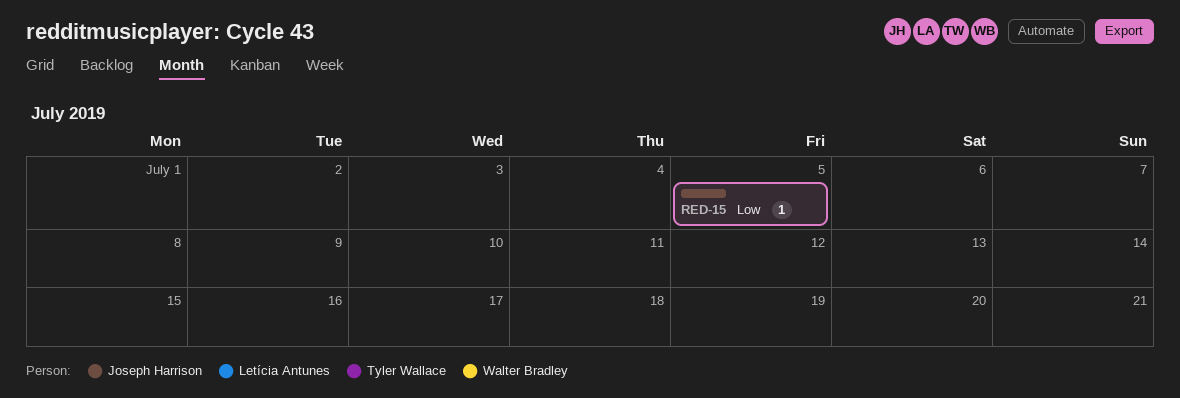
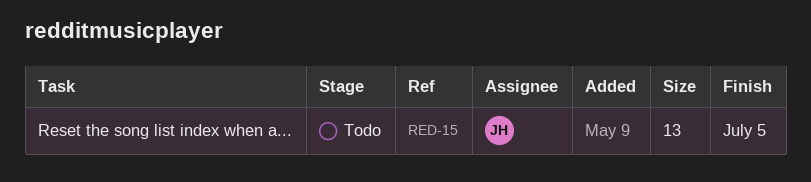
RED-15, estimate: 1 -> 13

